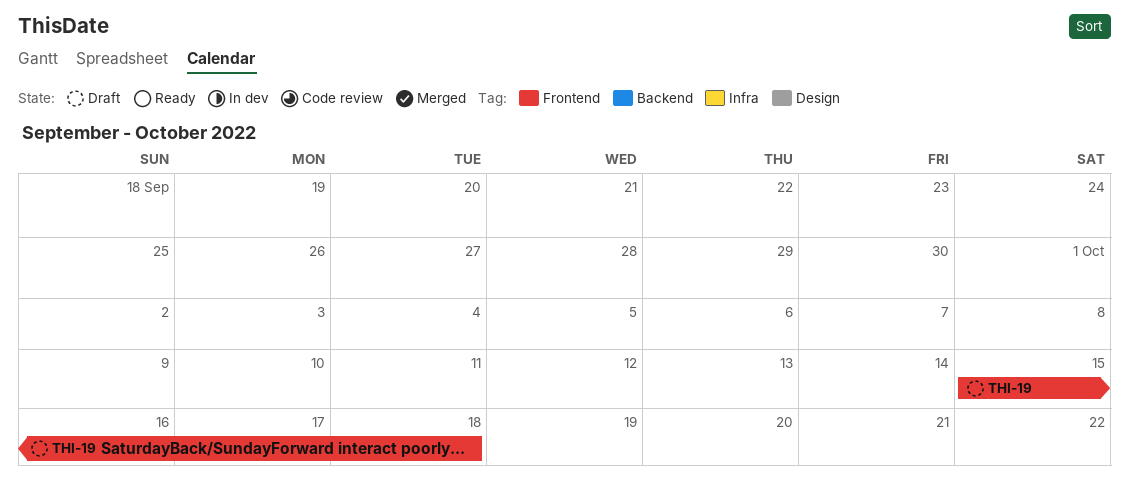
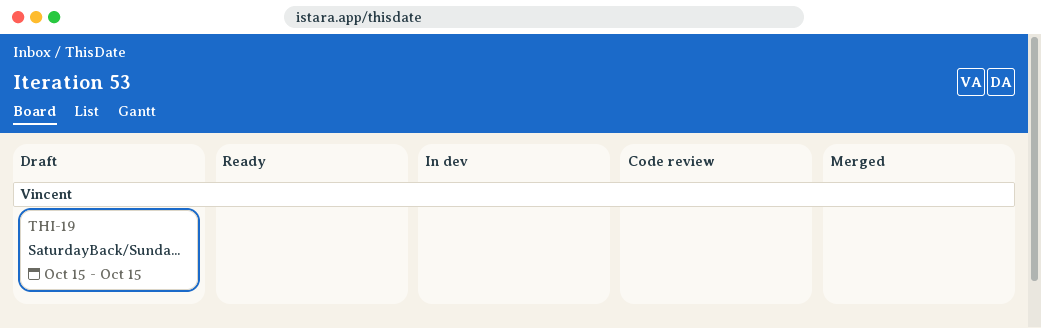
THI-19, due: Oct 18 -> Oct 15

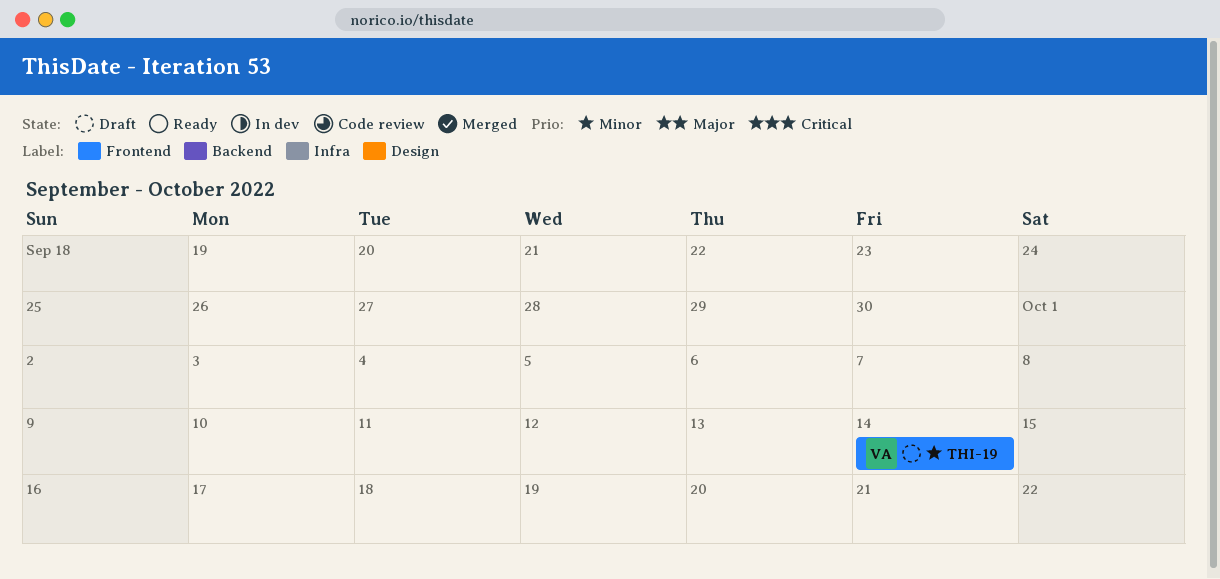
THI-19, start: Oct 15 -> Oct 14
THI-19, due: Oct 15 -> Oct 14

